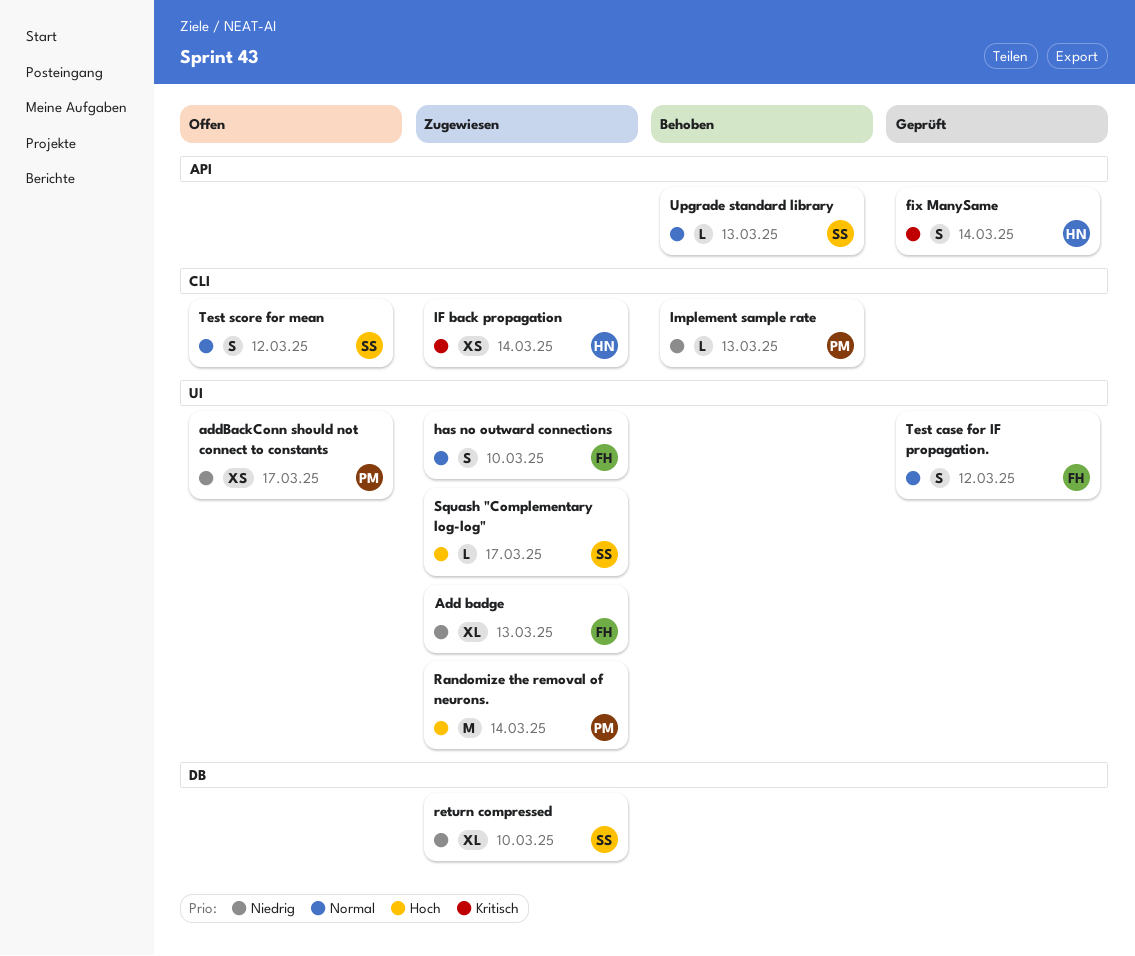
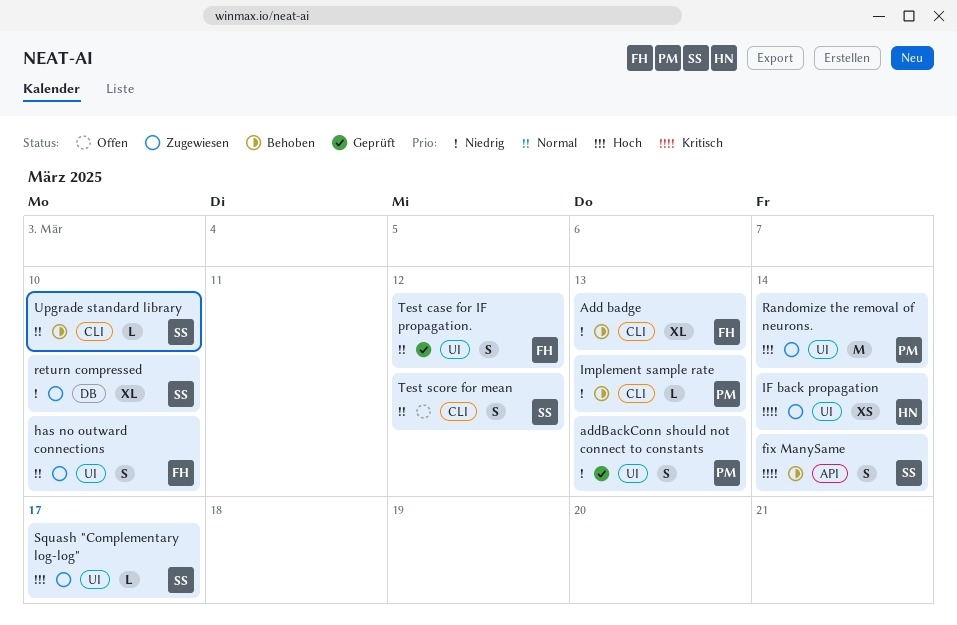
Add badge, status: Zugewiesen -> Behoben
Add badge, label: UI -> CLI
addBackConn should not connect to constants, status: Offen -> Geprüft
addBackConn should not connect to constants, estimate: XS -> S
addBackConn should not connect to constants, due: Mar 17 -> Mar 13
fix ManySame, status: Geprüft -> Behoben
fix ManySame, owner: HN -> SS
IF back propagation, label: CLI -> UI
Upgrade standard library, label: API -> CLI
Upgrade standard library, due: Mar 13 -> Mar 10

